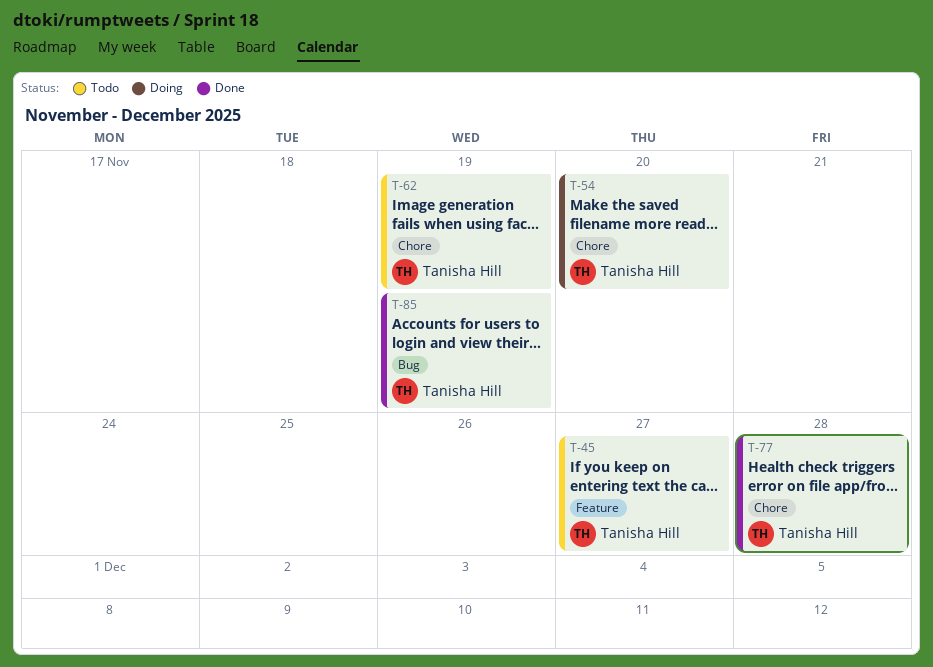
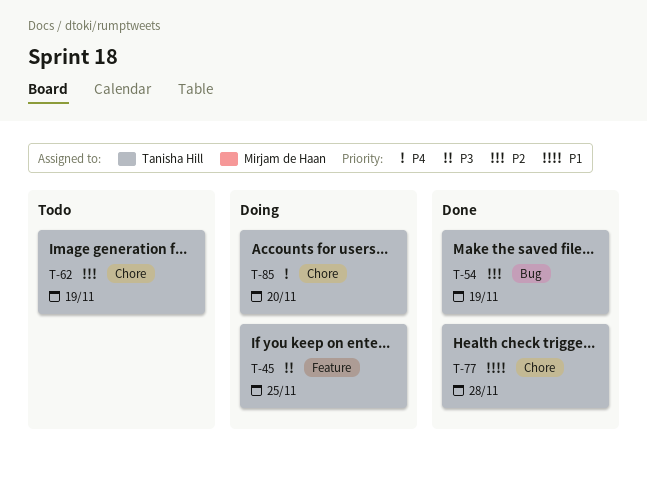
T-45, status: Todo -> Doing
T-45, due: Nov 27 -> Nov 25
T-54, status: Doing -> Done
T-54, label: Chore -> Bug
T-54, due: Nov 20 -> Nov 19
T-85, status: Done -> Doing
T-85, label: Bug -> Chore
T-85, due: Nov 19 -> Nov 20

